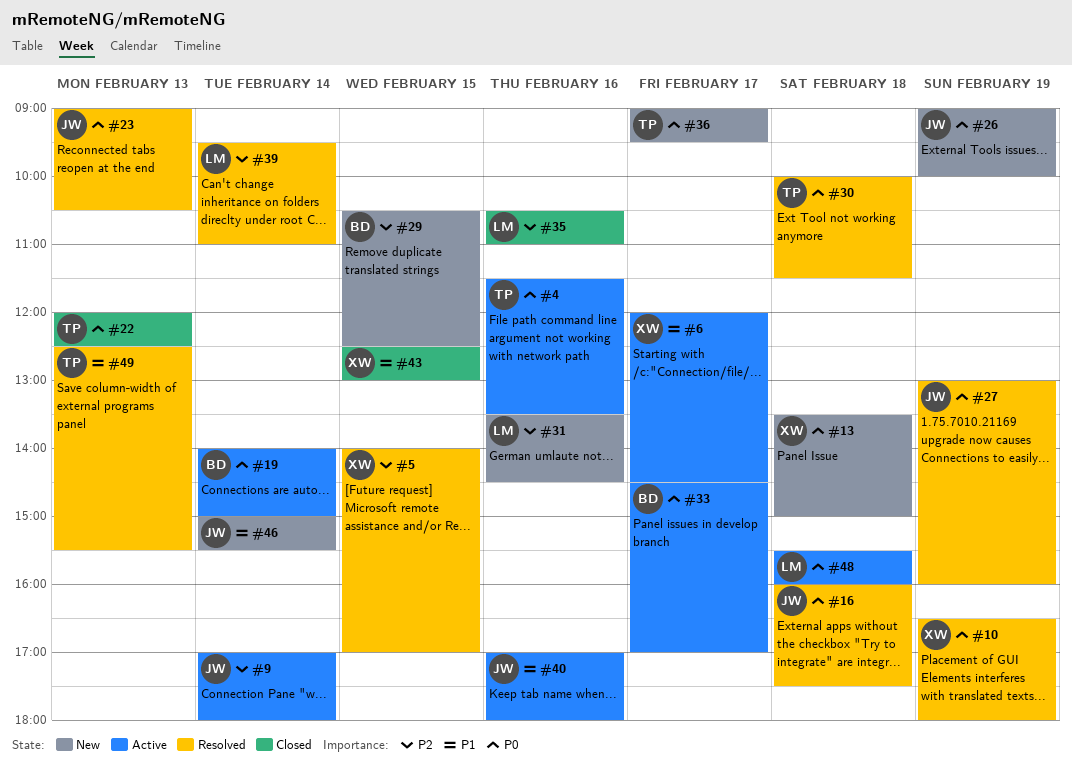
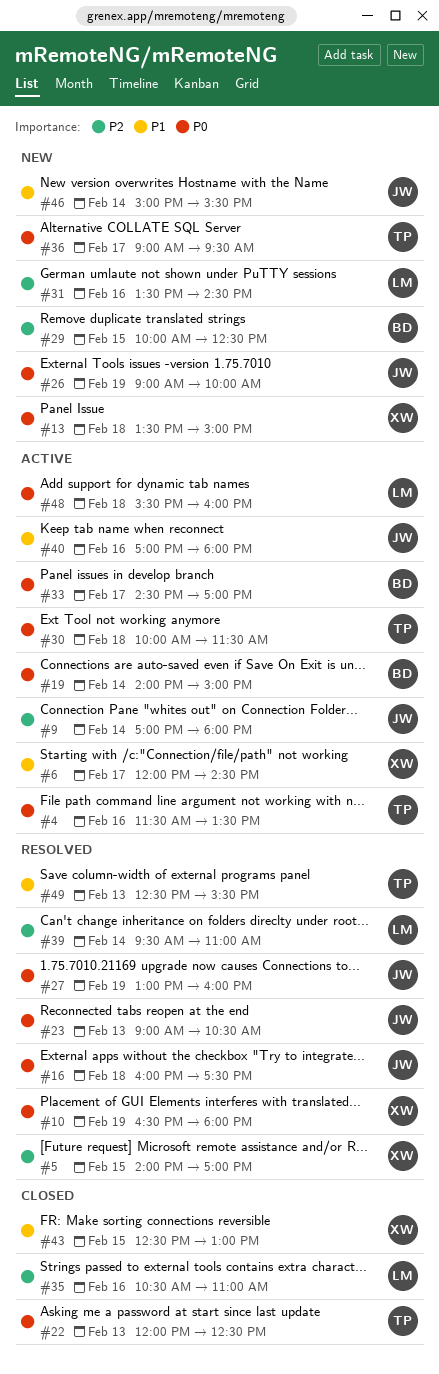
#29, begins: 10:30 -> 10:00
#30, status: Resolved -> Active

